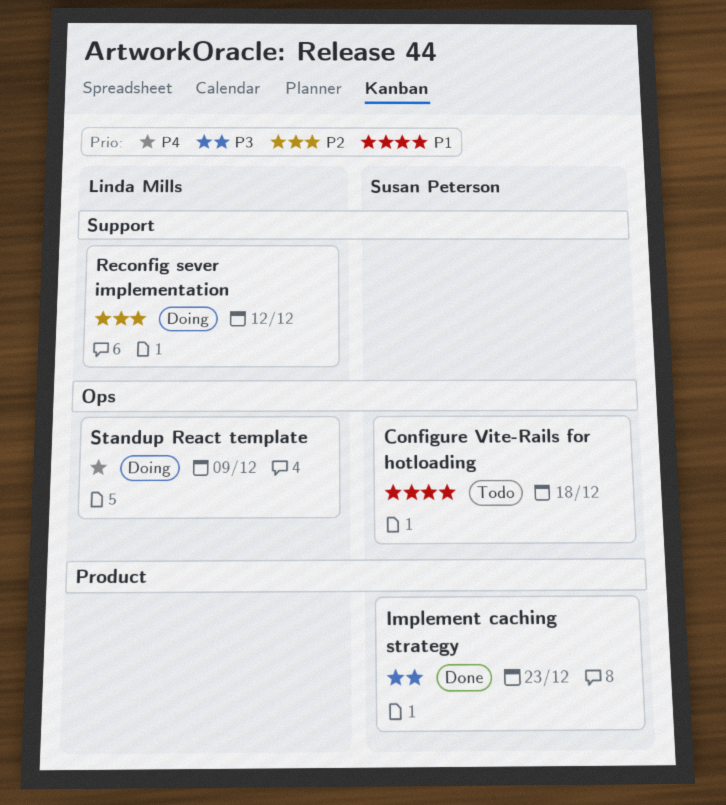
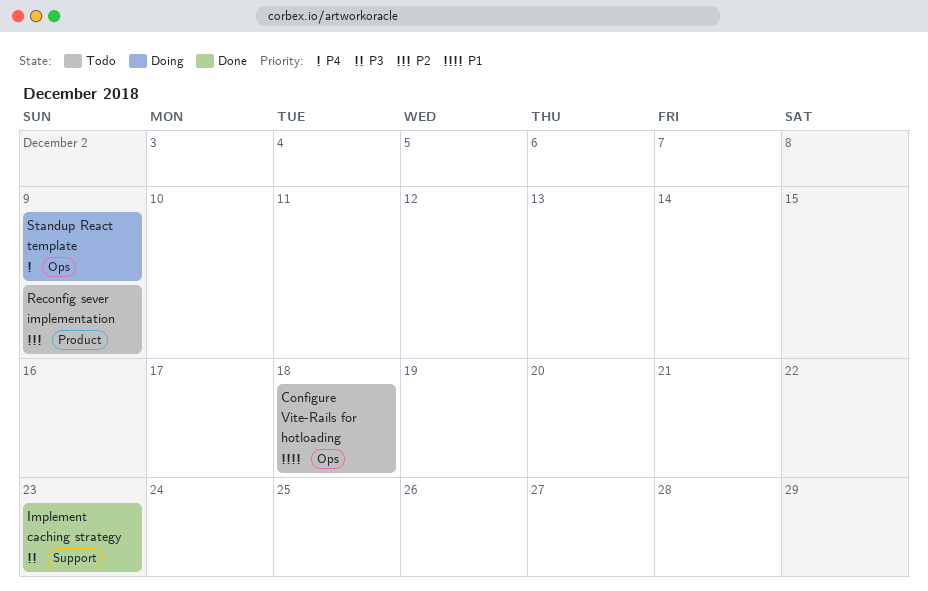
Implement caching strategy, label: Product -> Support
Reconfig sever implementation, status: Doing -> Todo
Reconfig sever implementation, label: Support -> Product
Reconfig sever implementation, due: Dec 12 -> Dec 9

